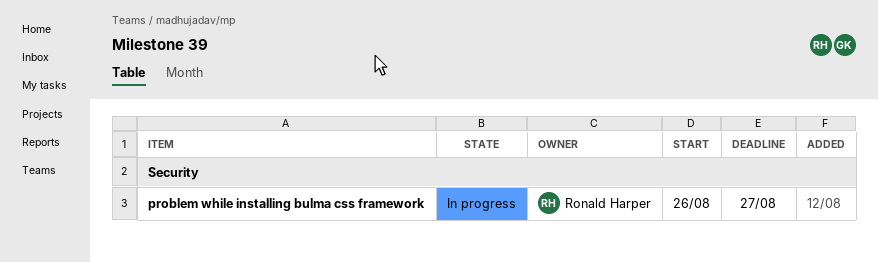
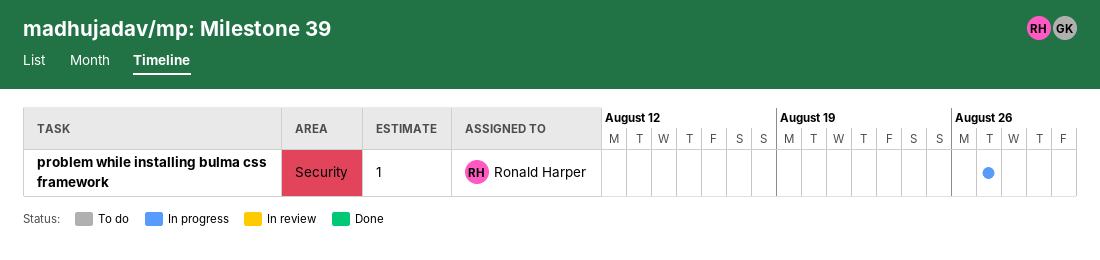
problem while installing bulma css framework, start: Aug 26 -> Aug 27

